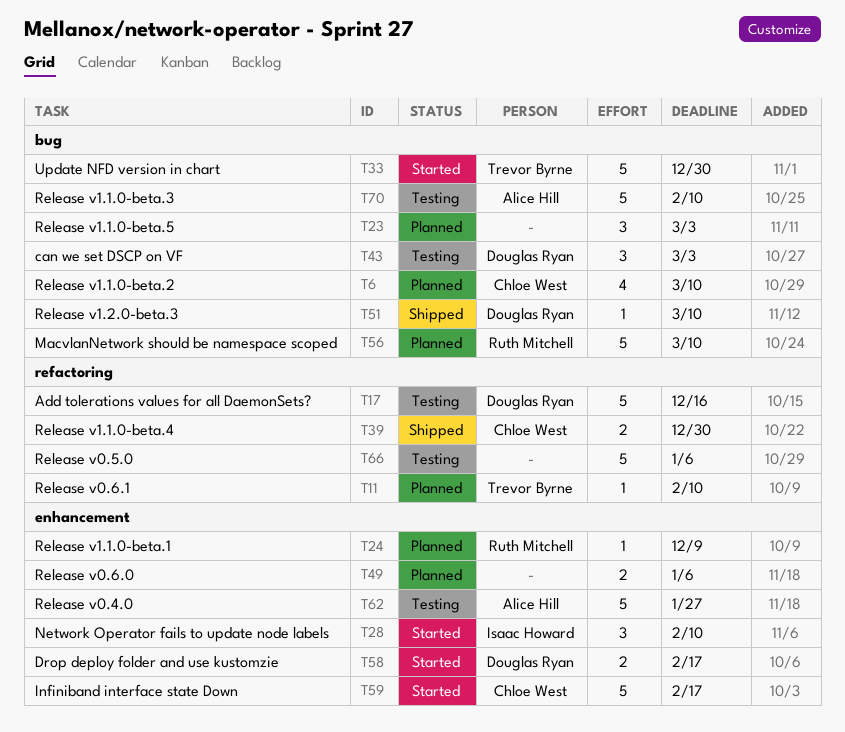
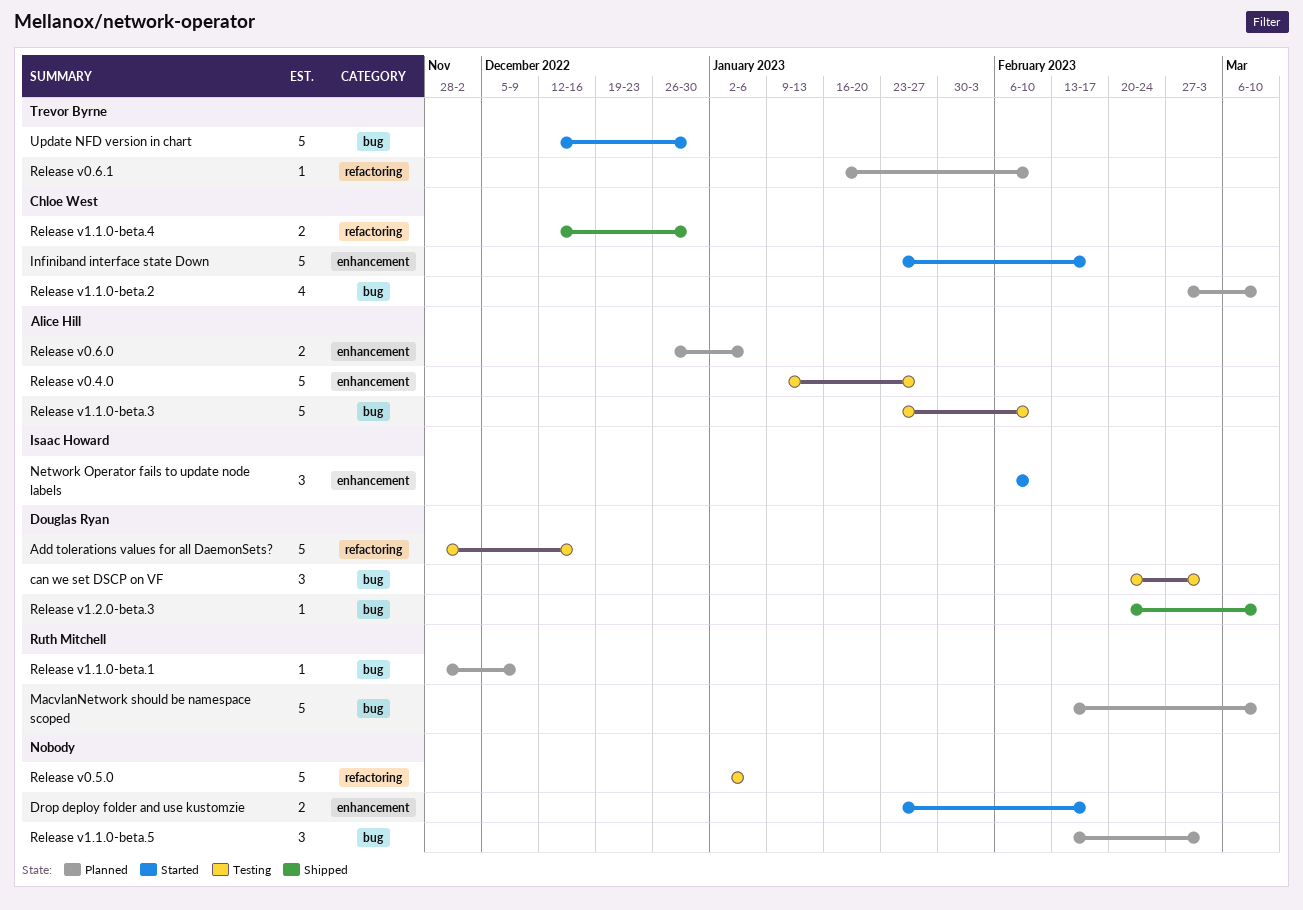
Drop deploy folder and use kustomzie, owner: Douglas Ryan -> none
Release v0.6.0, owner: none -> Alice Hill
Release v1.1.0-beta.1, label: enhancement -> bug

